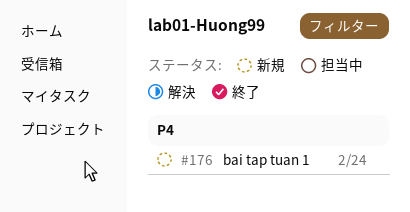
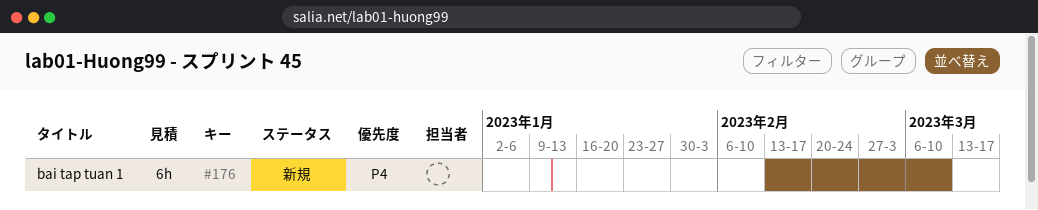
#176, due: Feb 24 -> Mar 10

